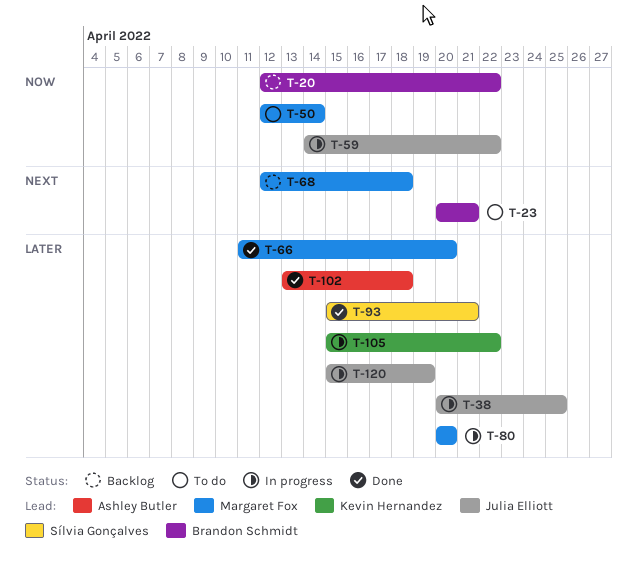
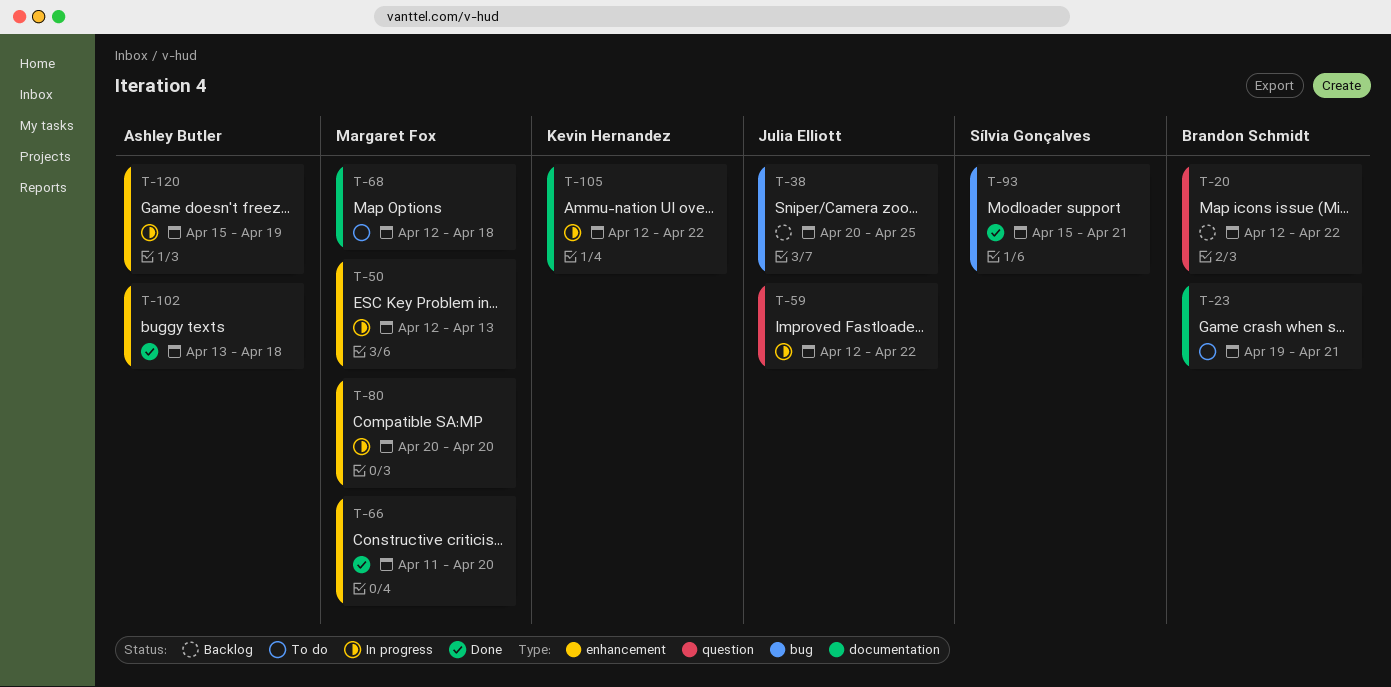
T-23, start: Apr 20 -> Apr 19
T-38, status: In progress -> Backlog
T-50, status: To do -> In progress
T-50, due: Apr 14 -> Apr 13
T-59, start: Apr 14 -> Apr 12
T-68, status: Backlog -> To do
T-105, start: Apr 15 -> Apr 12
T-120, owner: Julia Elliott -> Ashley Butler

